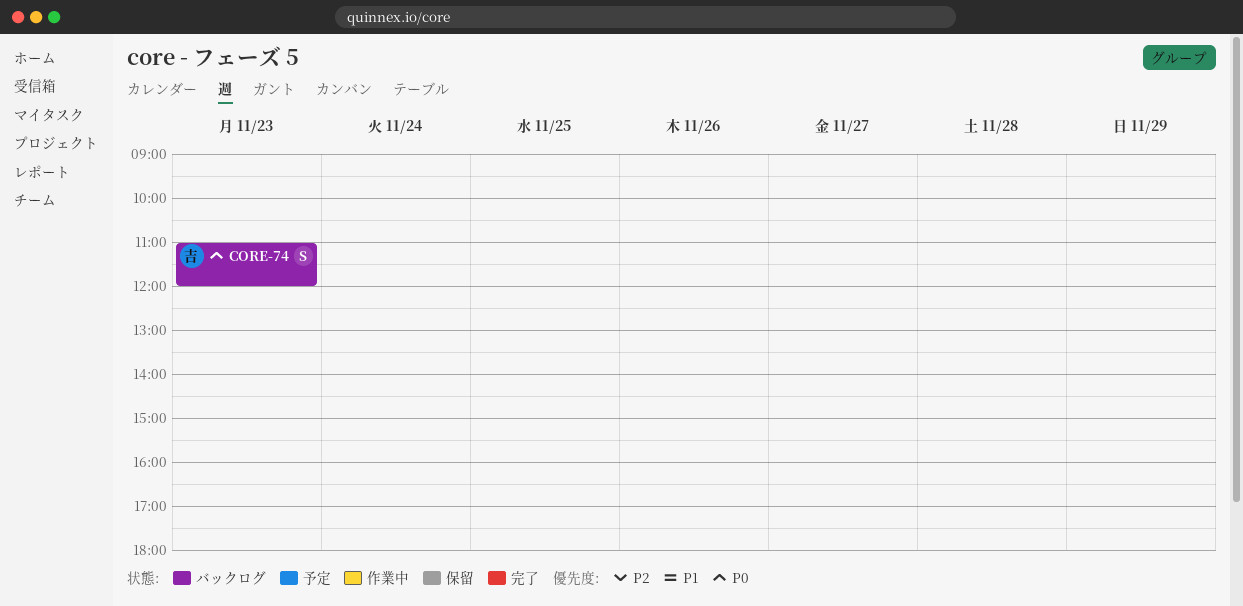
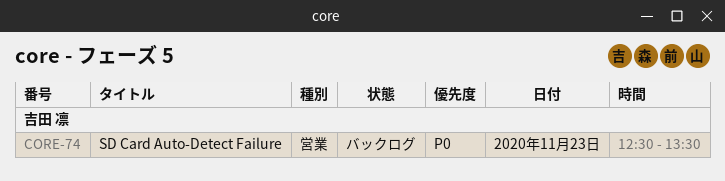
CORE-74, begins: 11:00 -> 12:30
CORE-74, ends: 12:00 -> 13:30

